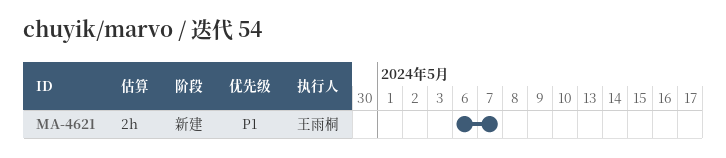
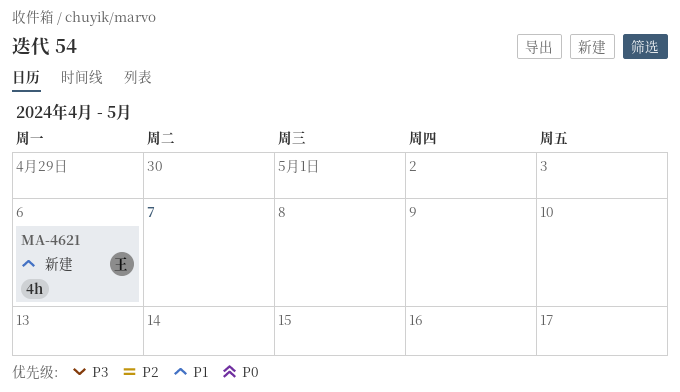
MA-4621, estimate: 2h -> 4h
MA-4621, due: May 7 -> May 6

